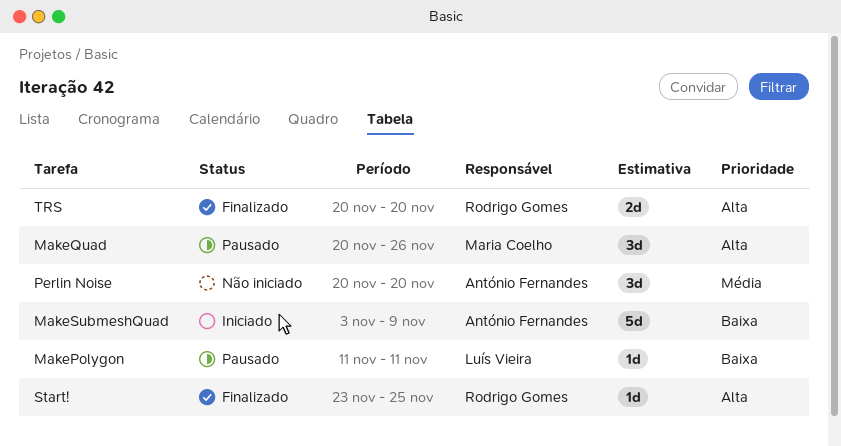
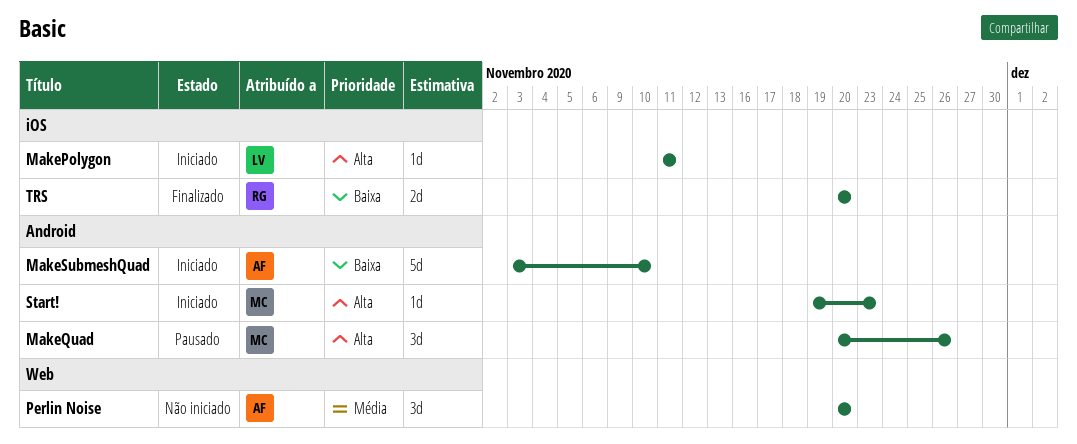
MakePolygon, status: Pausado -> Iniciado
MakePolygon, priority: Baixa -> Alta
MakeSubmeshQuad, due: Nov 9 -> Nov 10
Start!, status: Finalizado -> Iniciado
Start!, owner: Rodrigo Gomes -> Maria Coelho
Start!, start: Nov 23 -> Nov 19
Start!, due: Nov 25 -> Nov 23
TRS, priority: Alta -> Baixa

